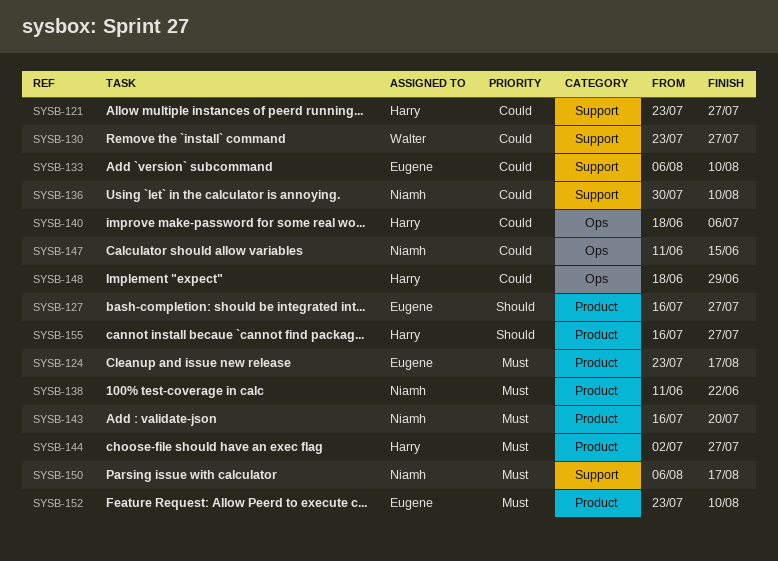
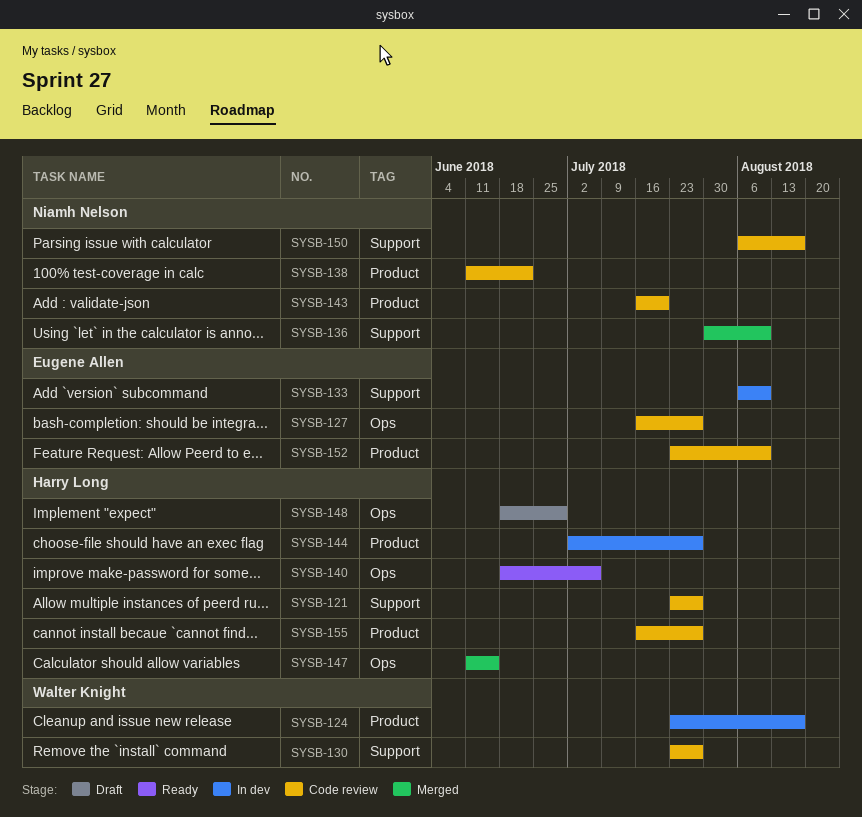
SYSB-124, owner: Eugene Allen -> Walter Knight
SYSB-127, label: Product -> Ops
SYSB-147, owner: Niamh Nelson -> Harry Long

